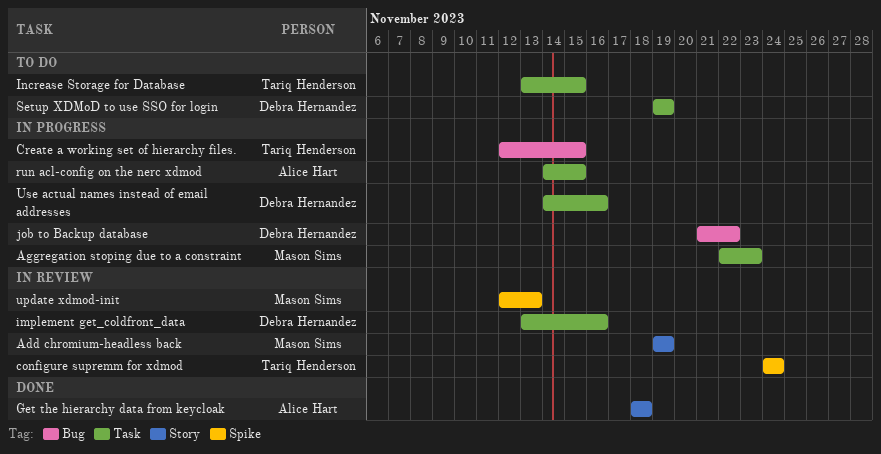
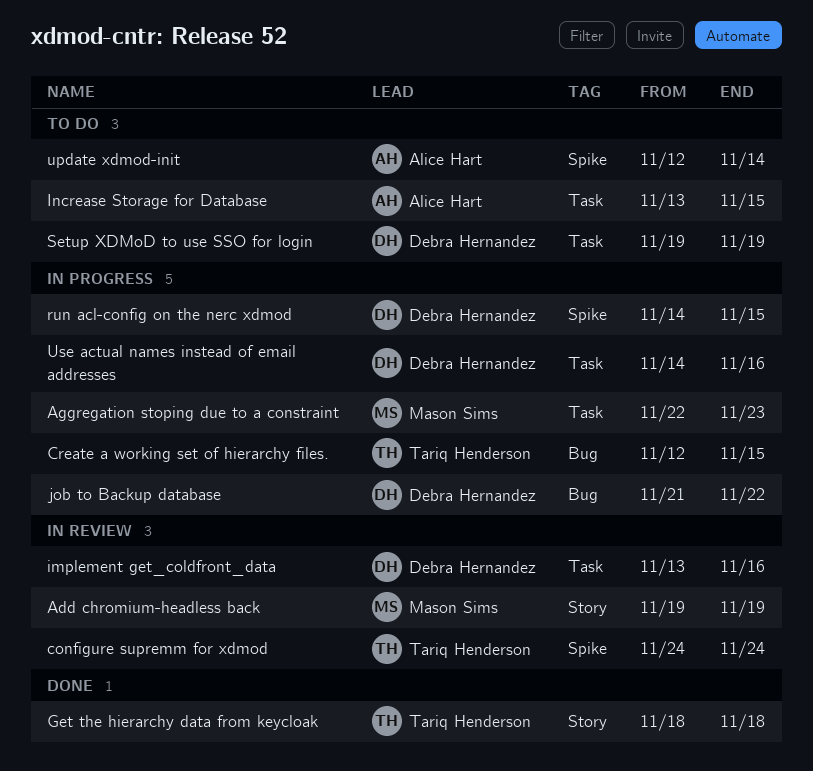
Get the hierarchy data from keycloak, owner: Alice Hart -> Tariq Henderson
Increase Storage for Database, owner: Tariq Henderson -> Alice Hart
run acl-config on the nerc xdmod, owner: Alice Hart -> Debra Hernandez
run acl-config on the nerc xdmod, label: Task -> Spike
update xdmod-init, status: In review -> To do
update xdmod-init, owner: Mason Sims -> Alice Hart
update xdmod-init, due: Nov 13 -> Nov 14

